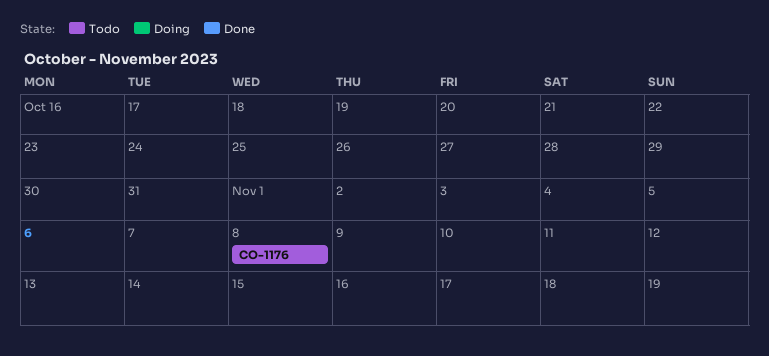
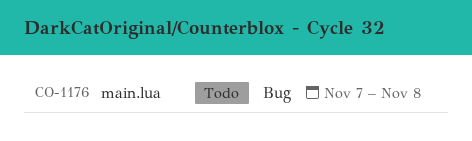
CO-1176, start: Nov 8 -> Nov 7

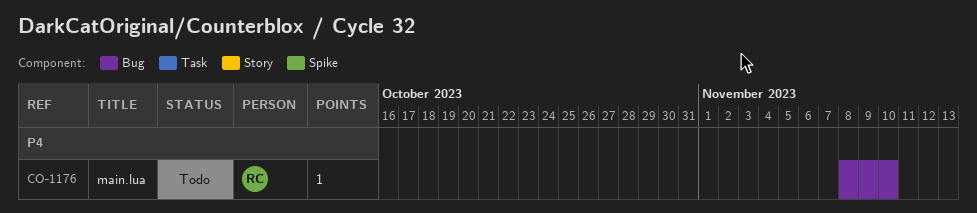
CO-1176, start: Nov 7 -> Nov 8
CO-1176, due: Nov 8 -> Nov 10

